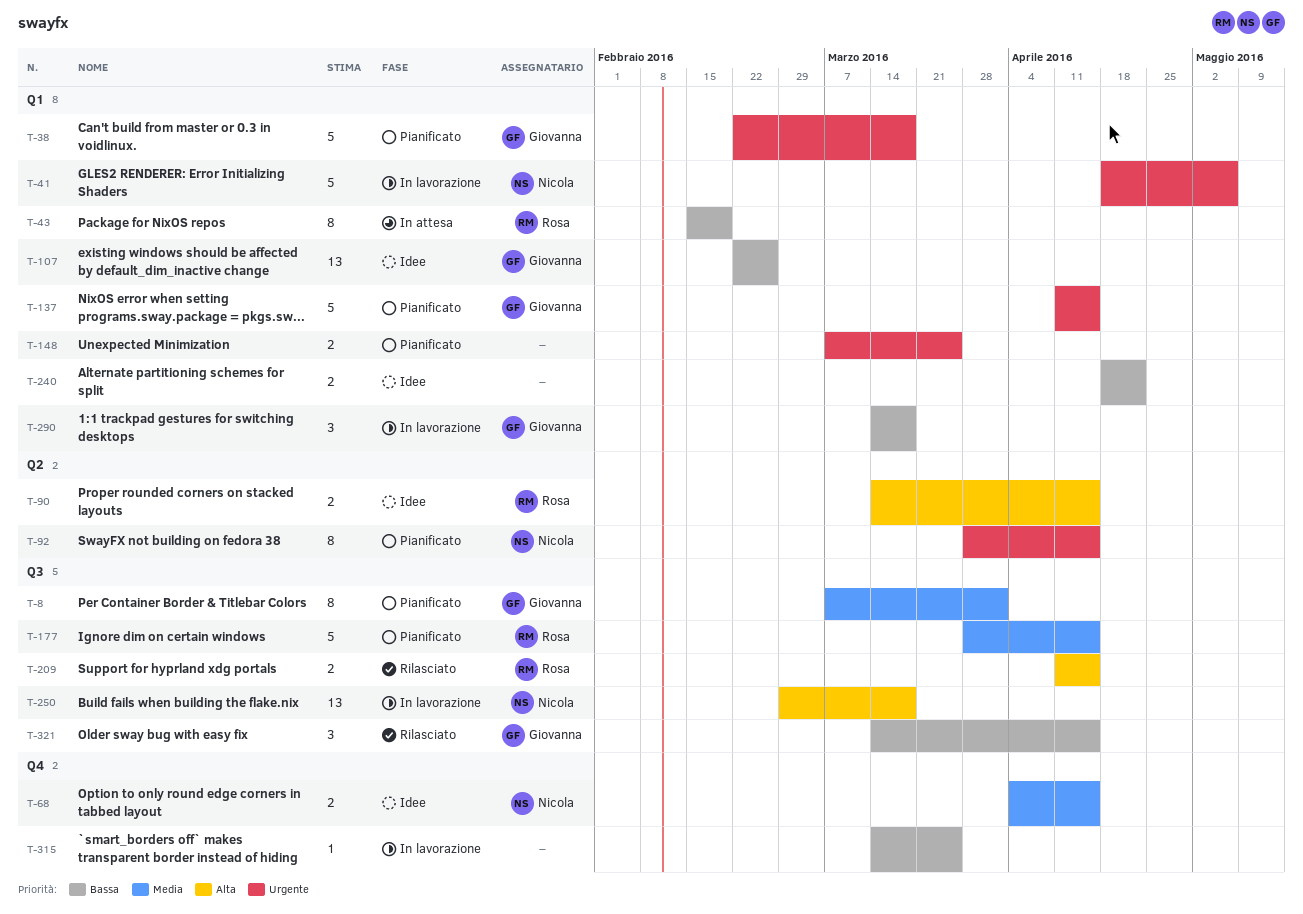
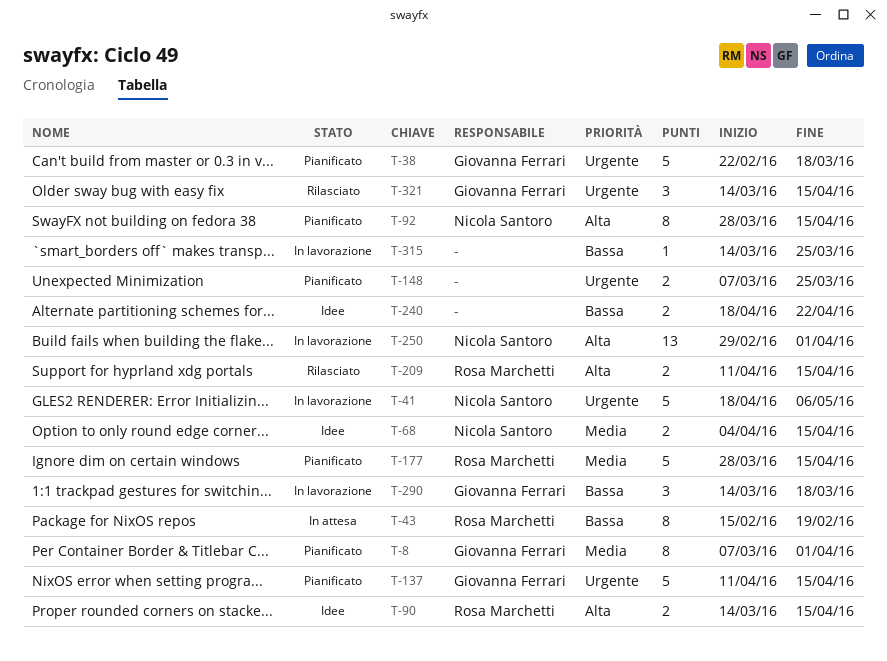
T-92, priority: Urgente -> Alta
T-107: present -> none
T-250, due: Mar 18 -> Apr 1
T-321, priority: Bassa -> Urgente

